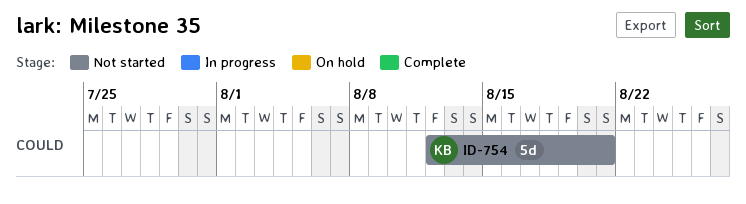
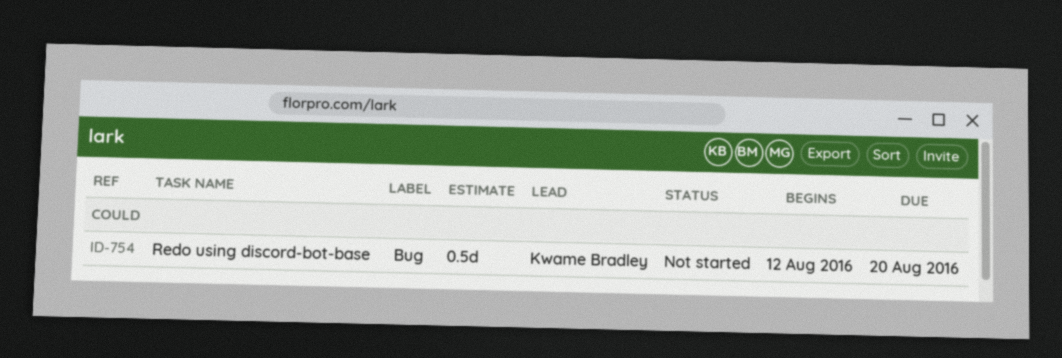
ID-754, estimate: 5d -> 0.5d
ID-754, due: Aug 21 -> Aug 20

